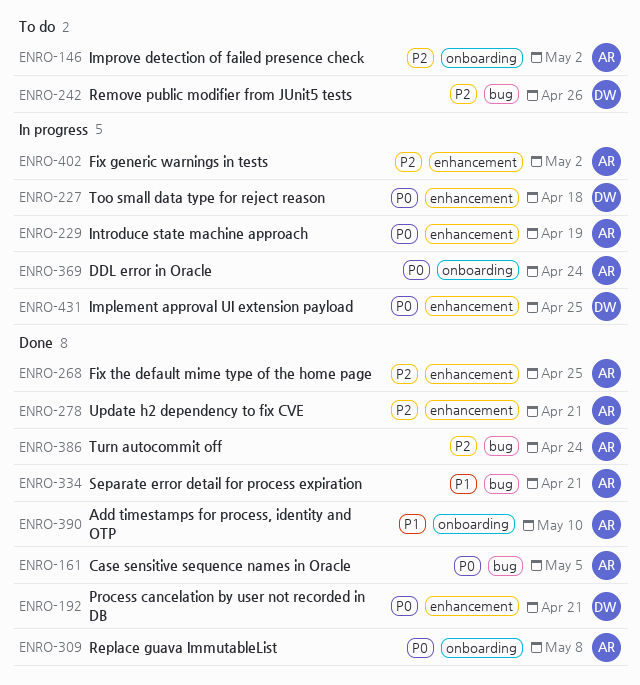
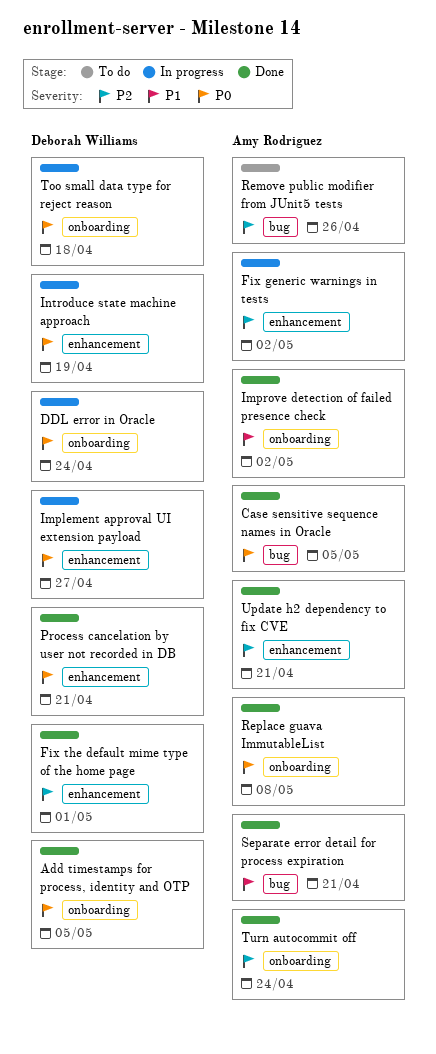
Add timestamps for process, identity and OTP, owner: Amy Rodriguez -> Deborah Williams
Add timestamps for process, identity and OTP, priority: P1 -> P0
Add timestamps for process, identity and OTP, due: May 10 -> May 5
DDL error in Oracle, owner: Amy Rodriguez -> Deborah Williams
Fix the default mime type of the home page, owner: Amy Rodriguez -> Deborah Williams
Fix the default mime type of the home page, due: Apr 25 -> May 1
Implement approval UI extension payload, due: Apr 25 -> Apr 27
Improve detection of failed presence check, status: To do -> Done
Improve detection of failed presence check, priority: P2 -> P1
Introduce state machine approach, owner: Amy Rodriguez -> Deborah Williams
Remove public modifier from JUnit5 tests, owner: Deborah Williams -> Amy Rodriguez
Too small data type for reject reason, label: enhancement -> onboarding
Turn autocommit off, label: bug -> onboarding

